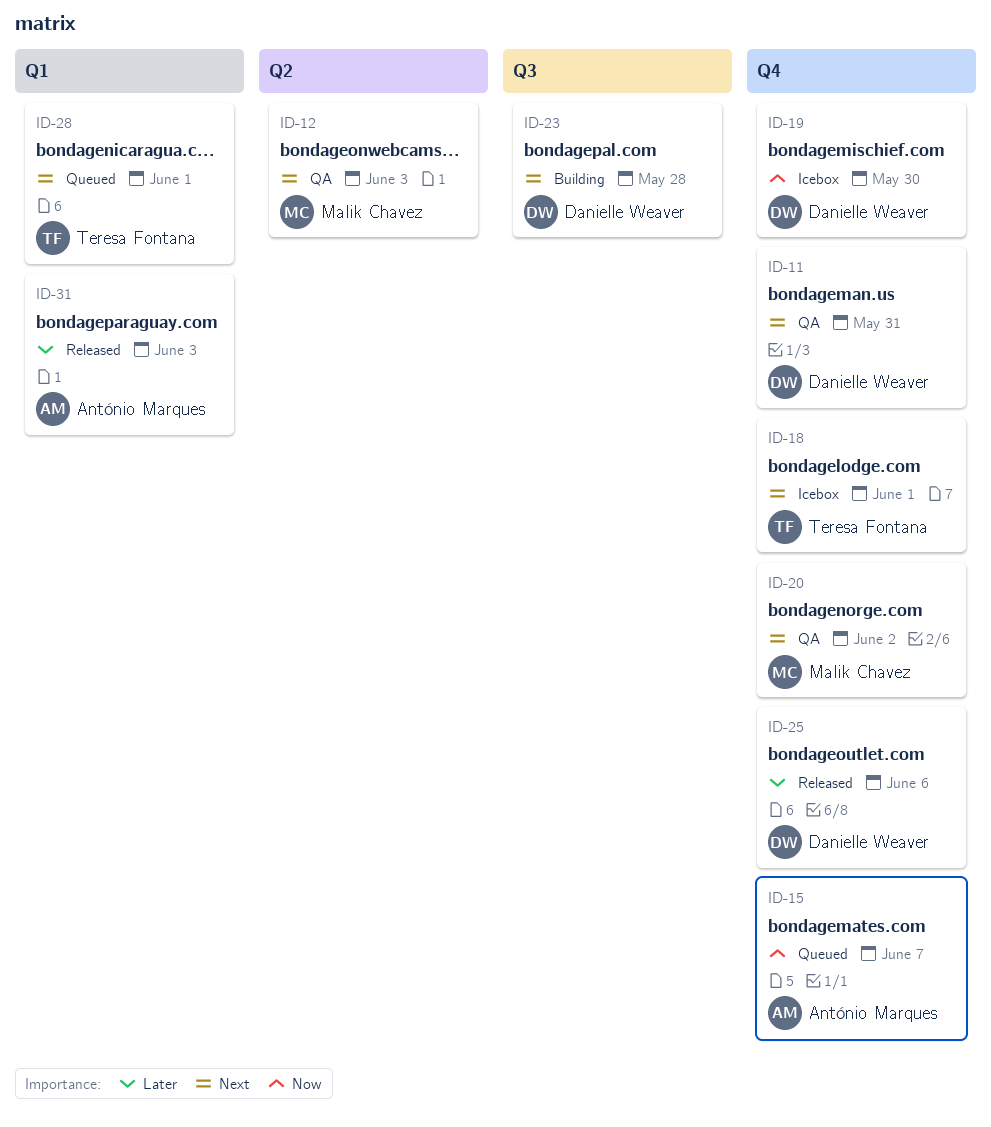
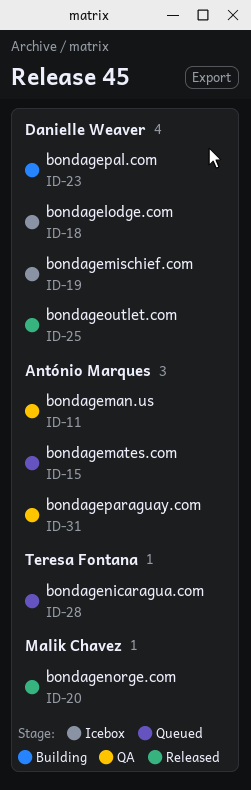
ID-11, owner: Danielle Weaver -> António Marques
ID-12: present -> none
ID-18, owner: Teresa Fontana -> Danielle Weaver
ID-20, status: QA -> Released
ID-31, status: Released -> QA

